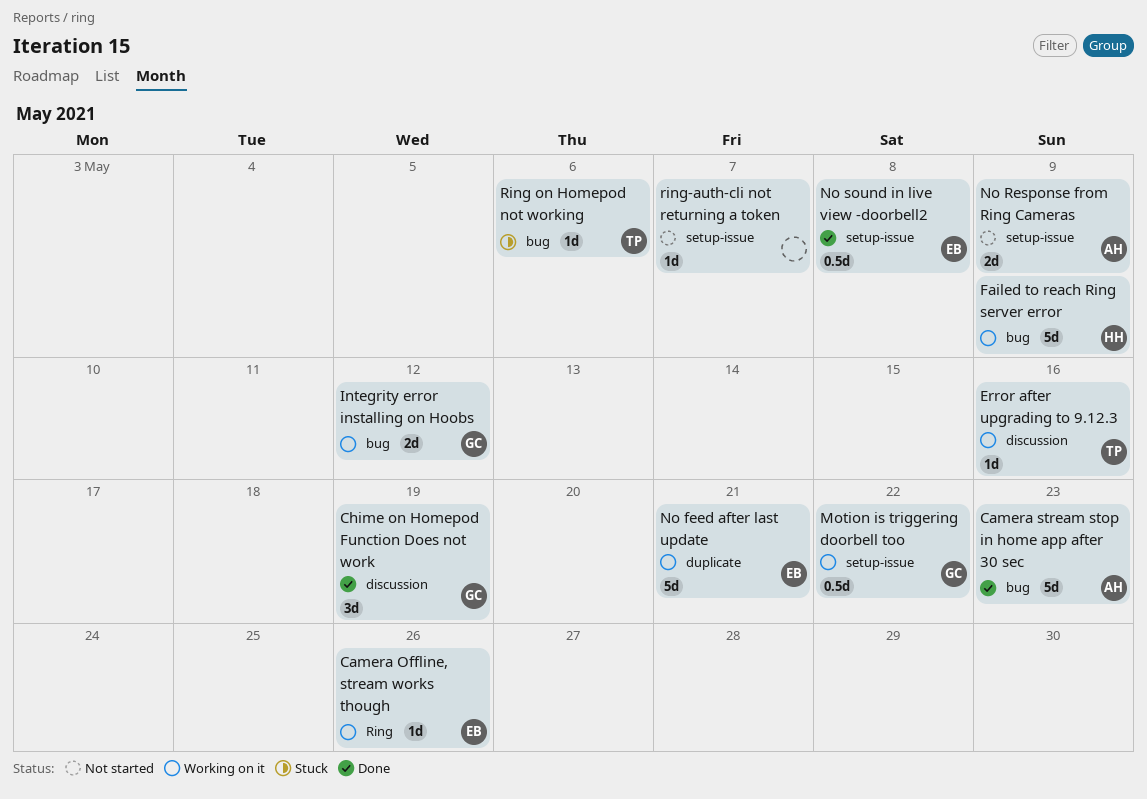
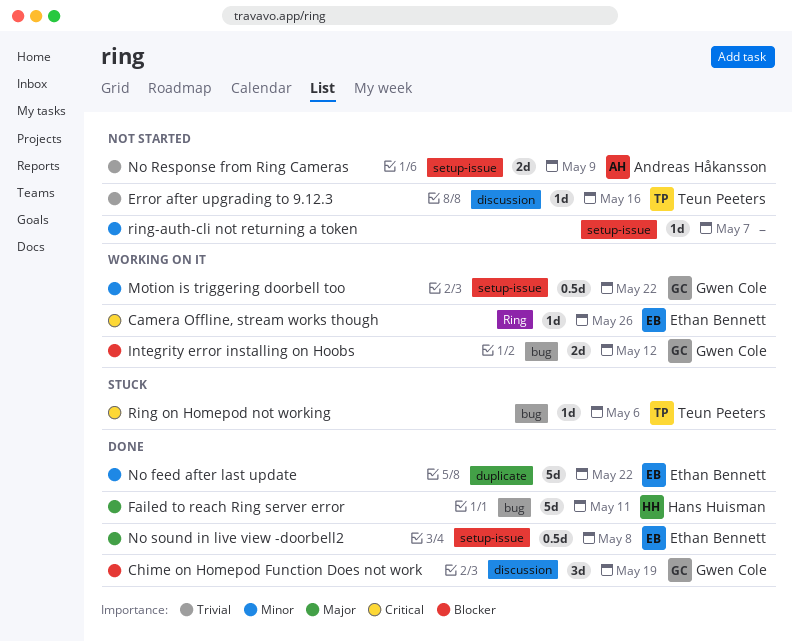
Camera stream stop in home app after 30 sec: present -> none
Error after upgrading to 9.12.3, status: Working on it -> Not started
Failed to reach Ring server error, status: Working on it -> Done
Failed to reach Ring server error, due: May 9 -> May 11
No feed after last update, status: Working on it -> Done
No feed after last update, due: May 21 -> May 22

